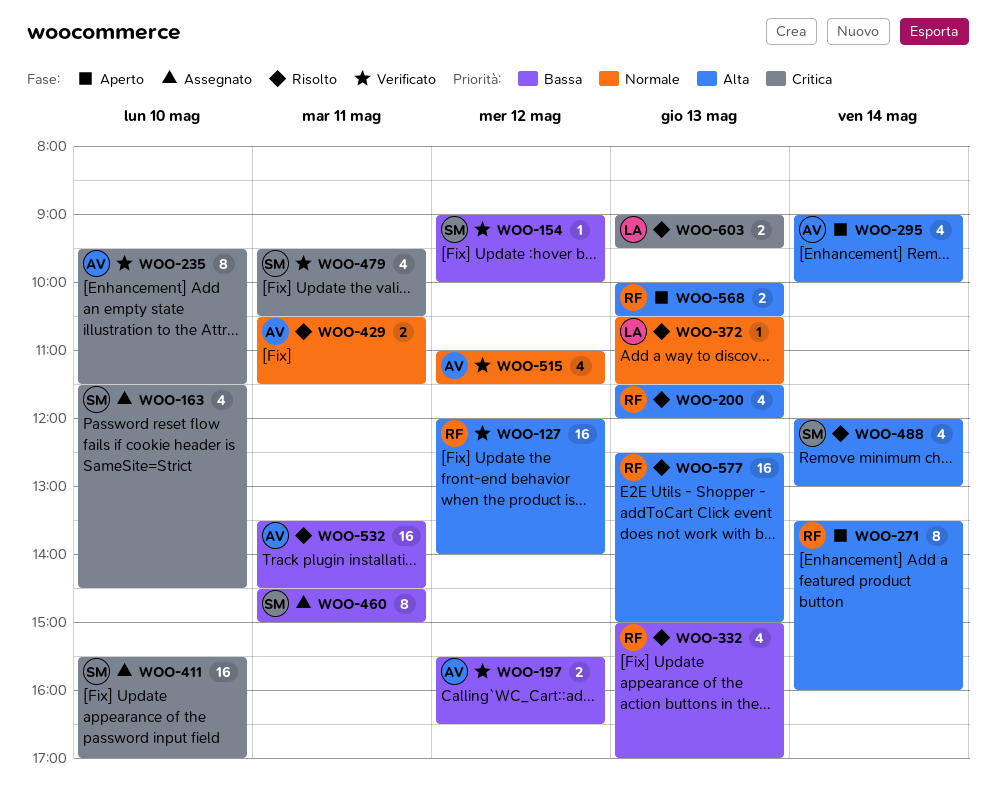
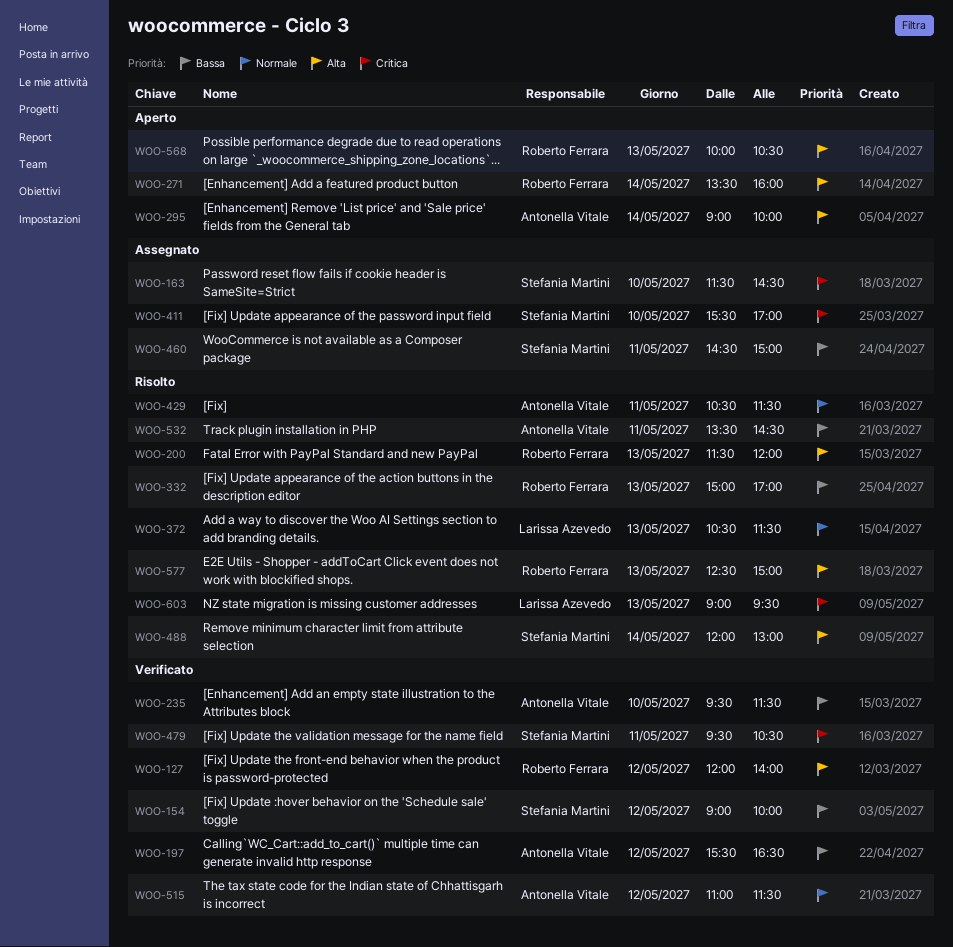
WOO-235, priority: Critica -> Bassa

